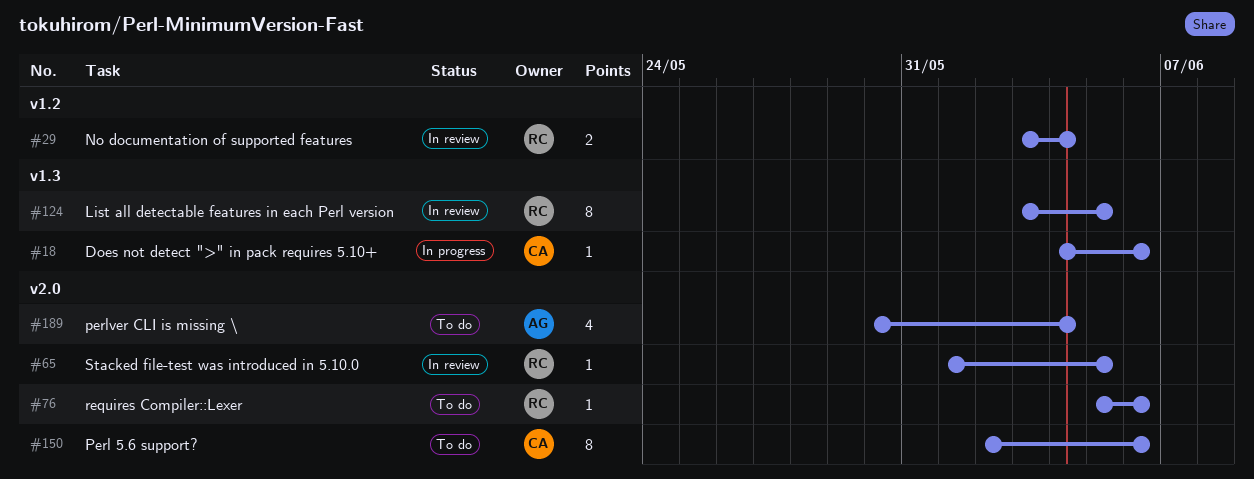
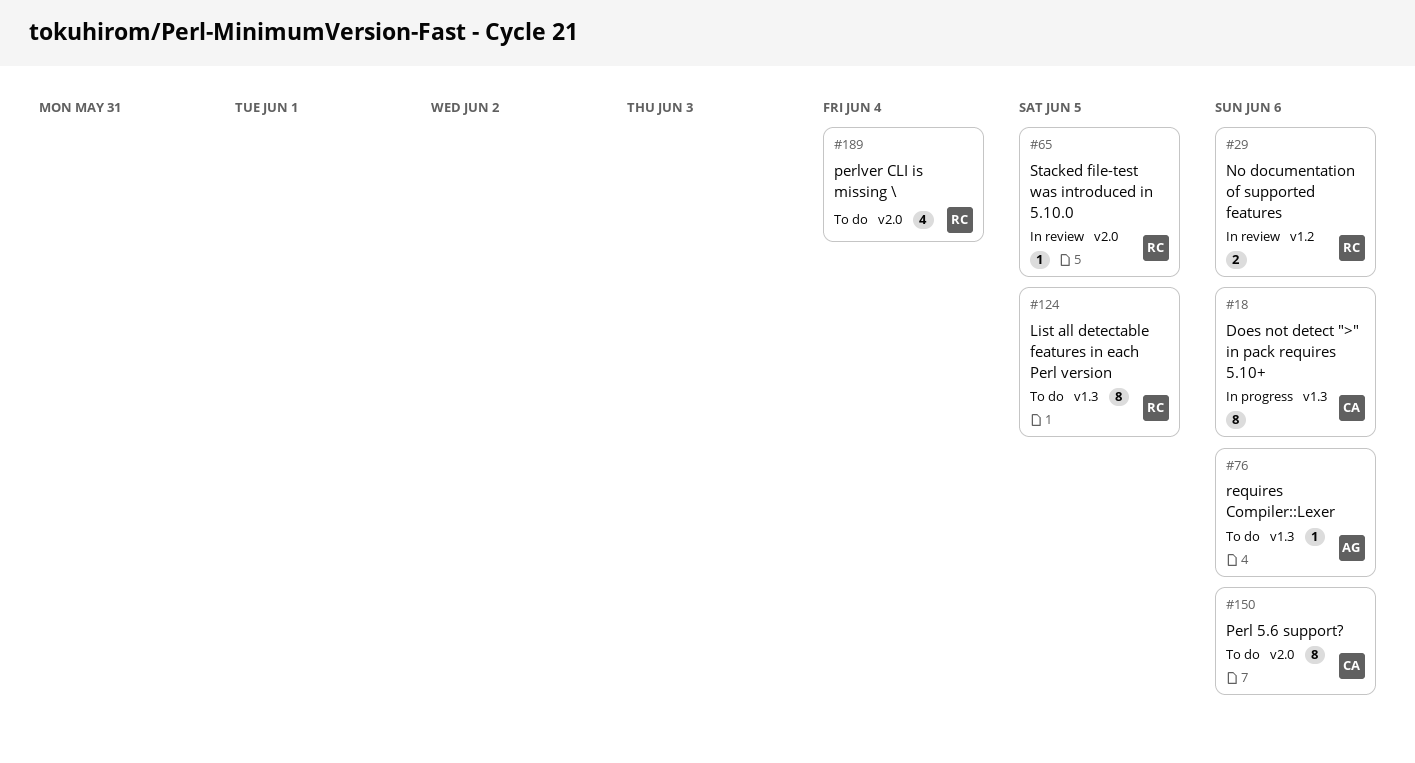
#18, estimate: 1 -> 8
#29, due: Jun 4 -> Jun 6
#76, owner: RC -> AG
#76, label: v2.0 -> v1.3
#124, status: In review -> To do
#189, owner: AG -> RC

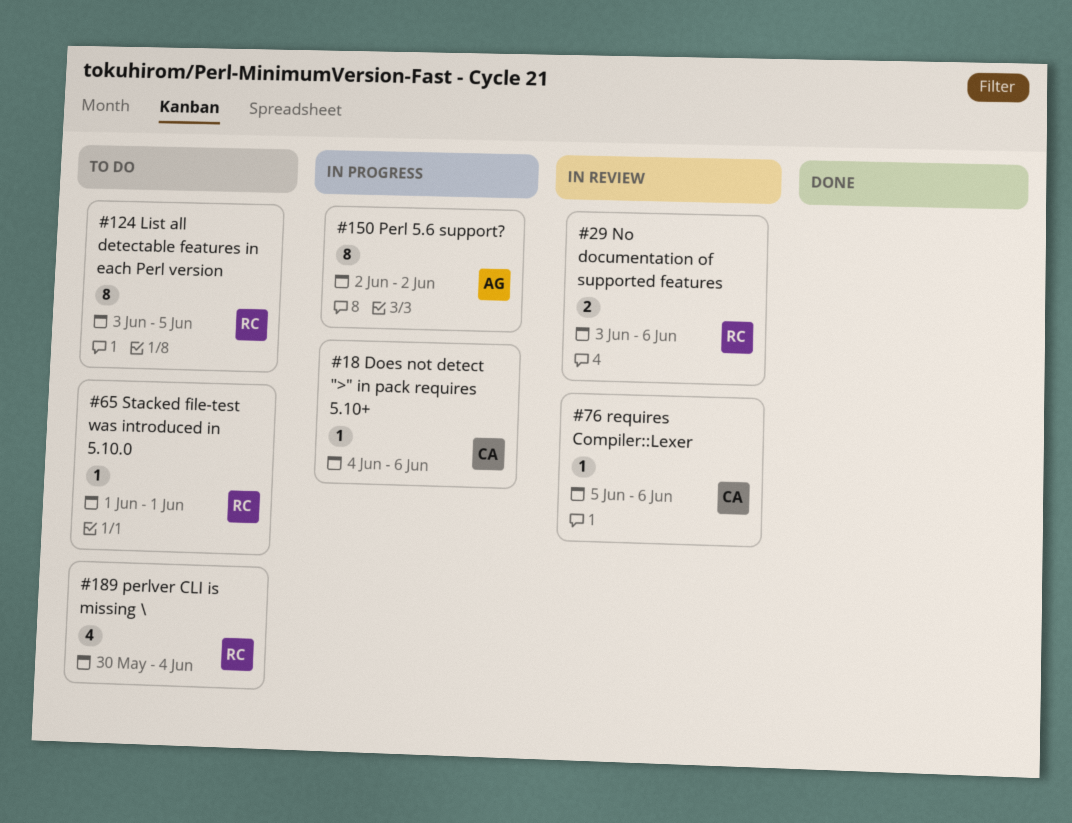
#18, estimate: 8 -> 1
#65, status: In review -> To do
#65, due: Jun 5 -> Jun 1
#76, status: To do -> In review
#76, owner: AG -> CA
#150, status: To do -> In progress
#150, owner: CA -> AG
#150, due: Jun 6 -> Jun 2

